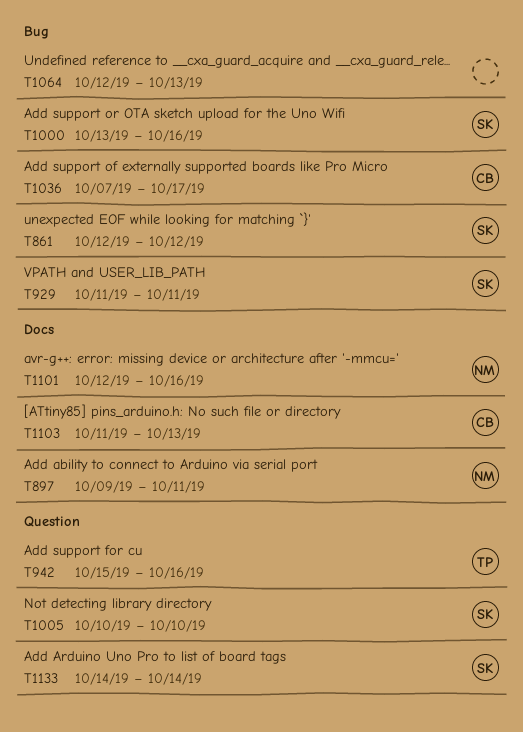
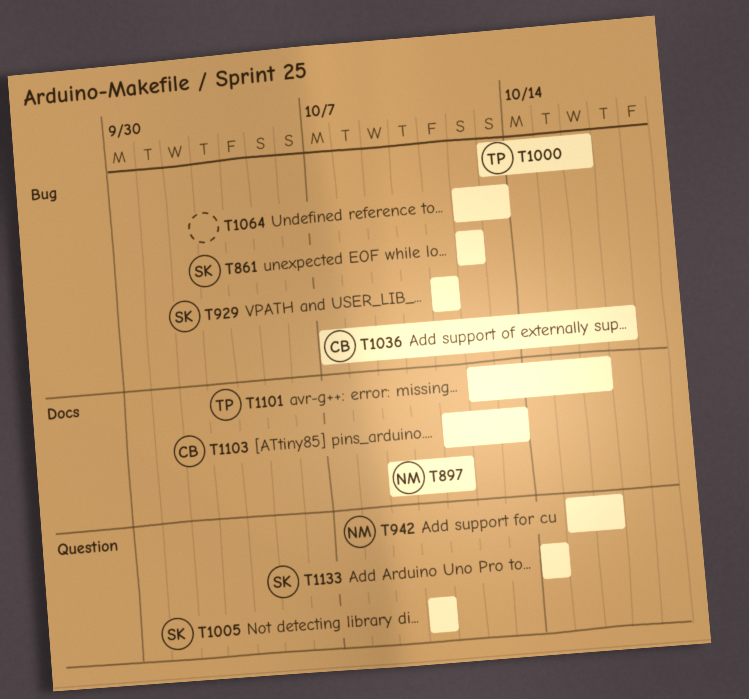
T942, owner: TP -> NM
T1000, owner: SK -> TP
T1101, owner: NM -> TP

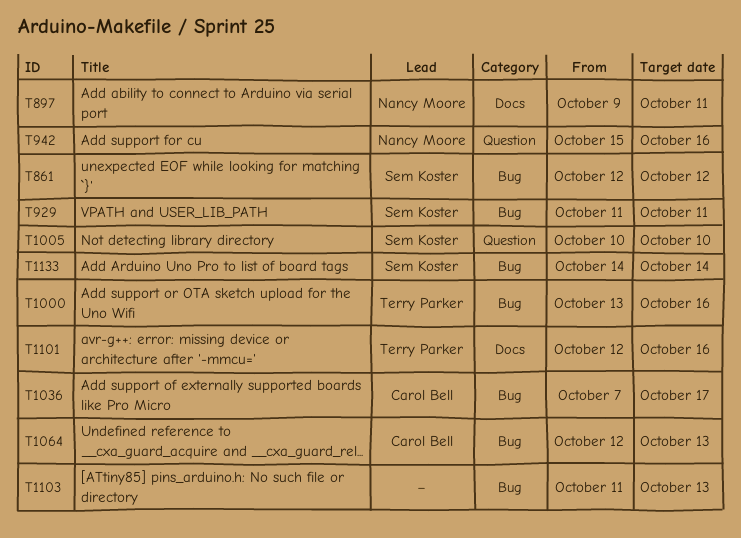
T1064, owner: none -> Carol Bell
T1103, owner: Carol Bell -> none
T1103, label: Docs -> Bug
T1133, label: Question -> Bug

